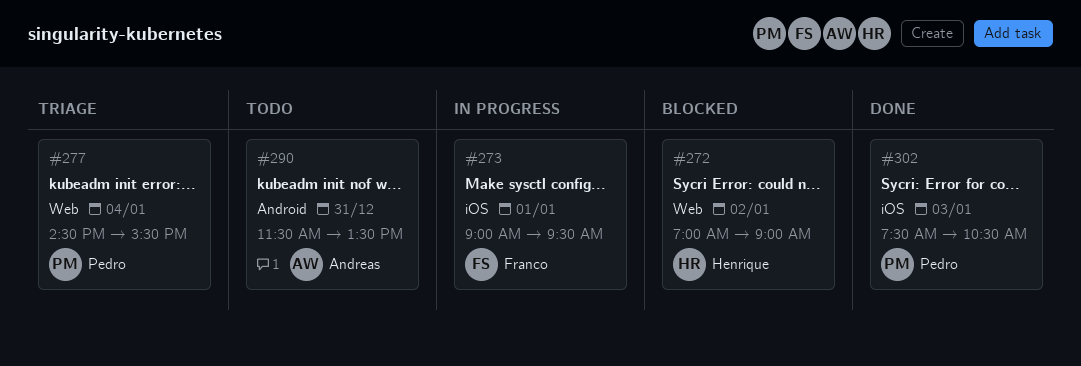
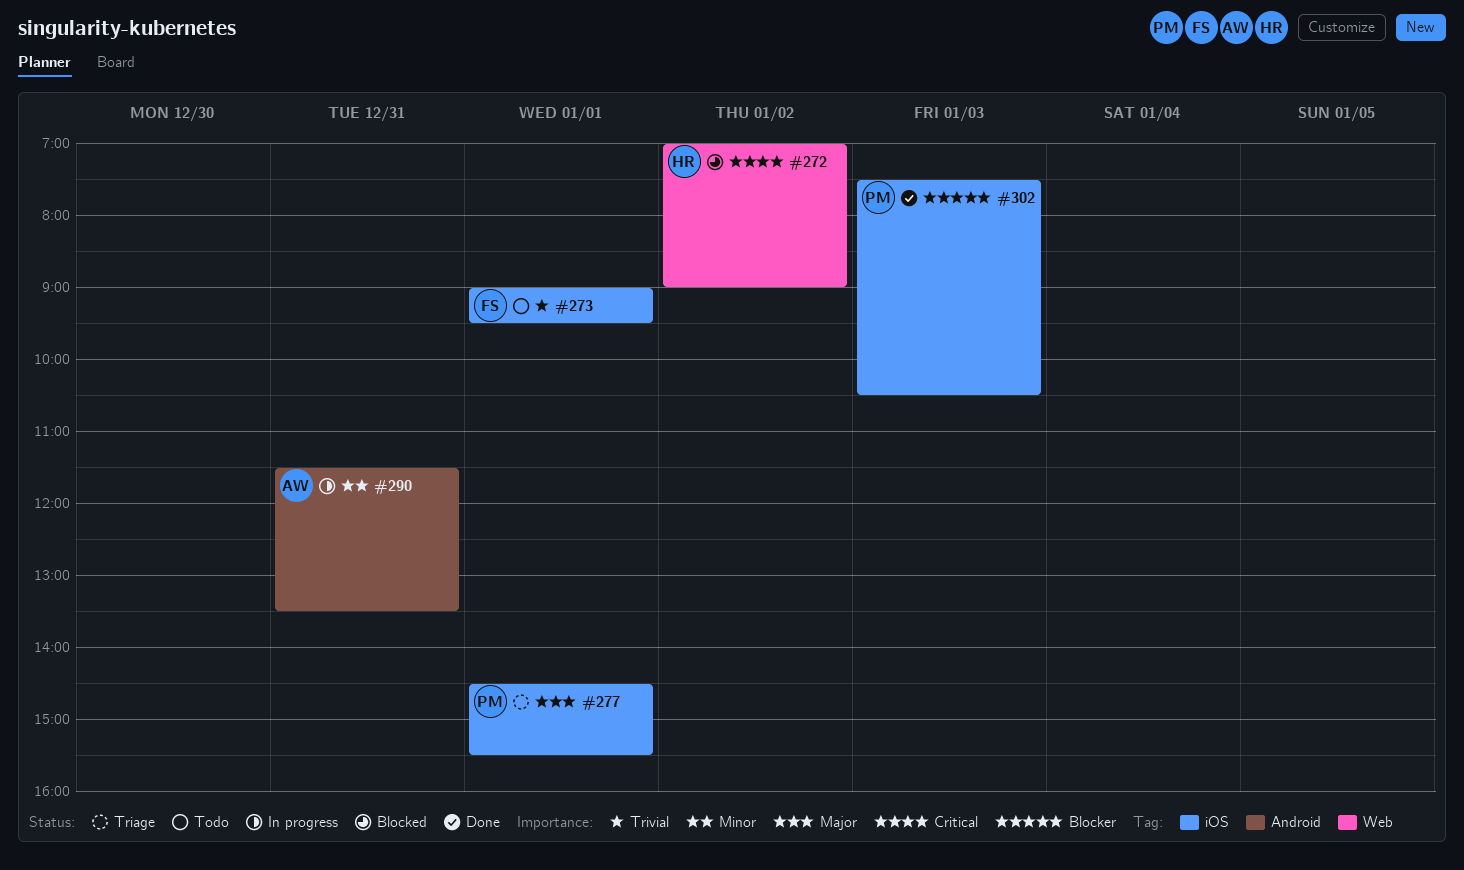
#273, status: In progress -> Todo
#277, label: Web -> iOS
#277, day: Jan 4 -> Jan 1
#290, status: Todo -> In progress

